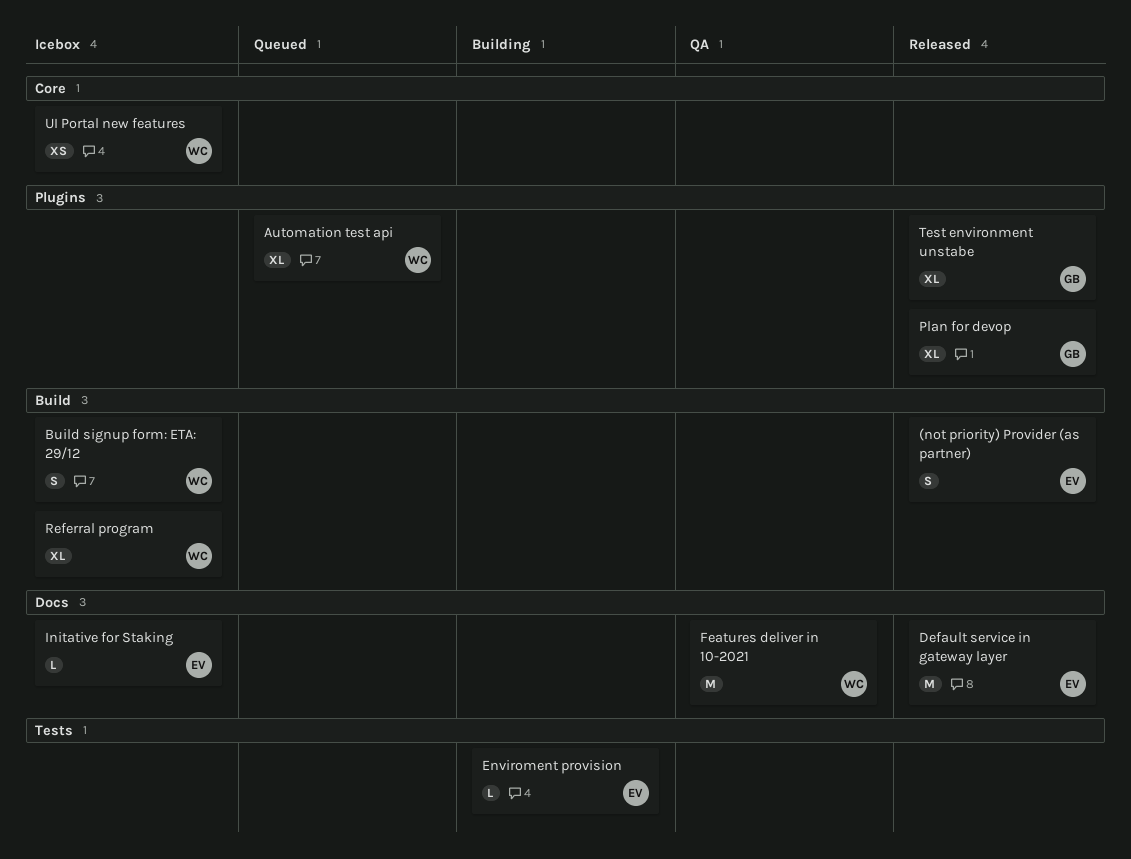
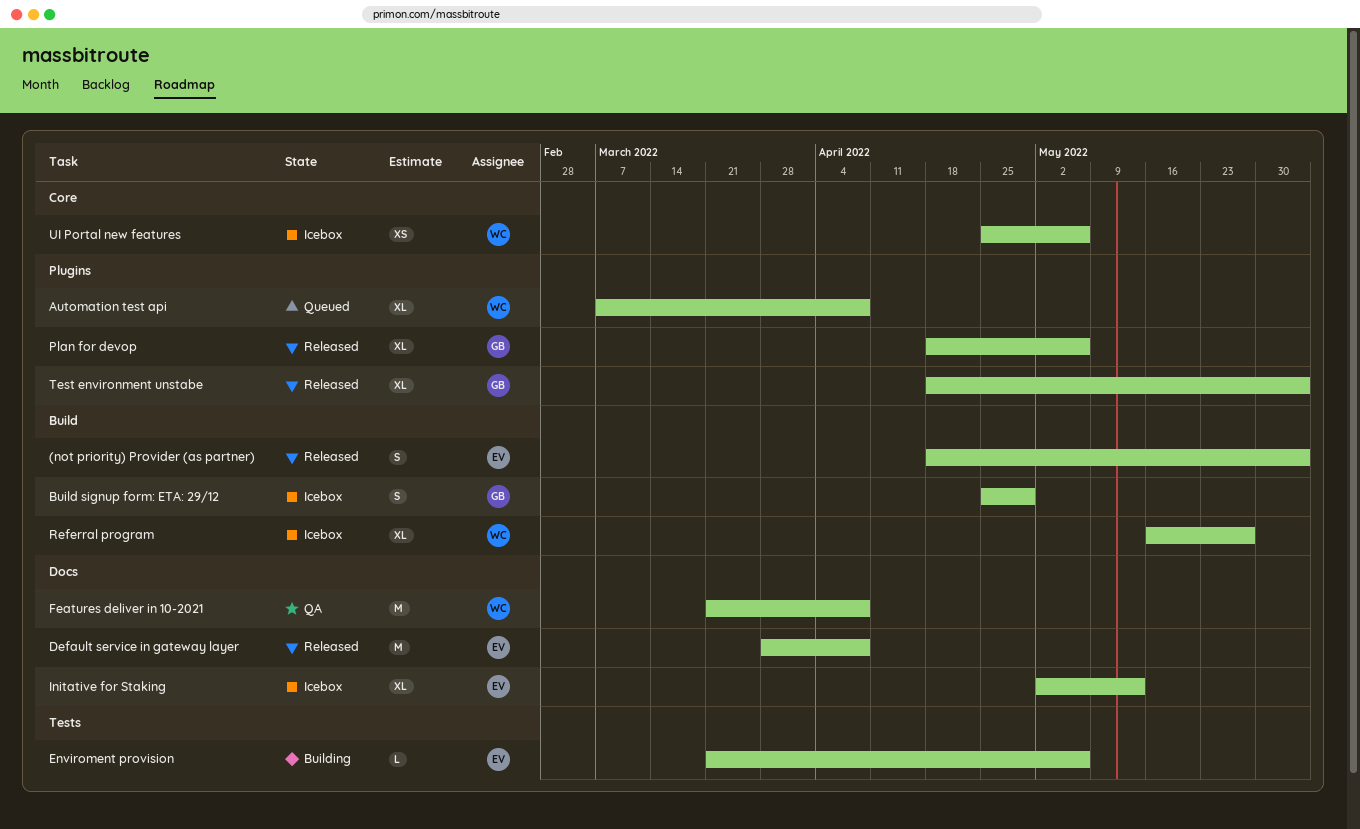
Build signup form: ETA: 29/12, owner: WC -> GB
Initative for Staking, estimate: L -> XL

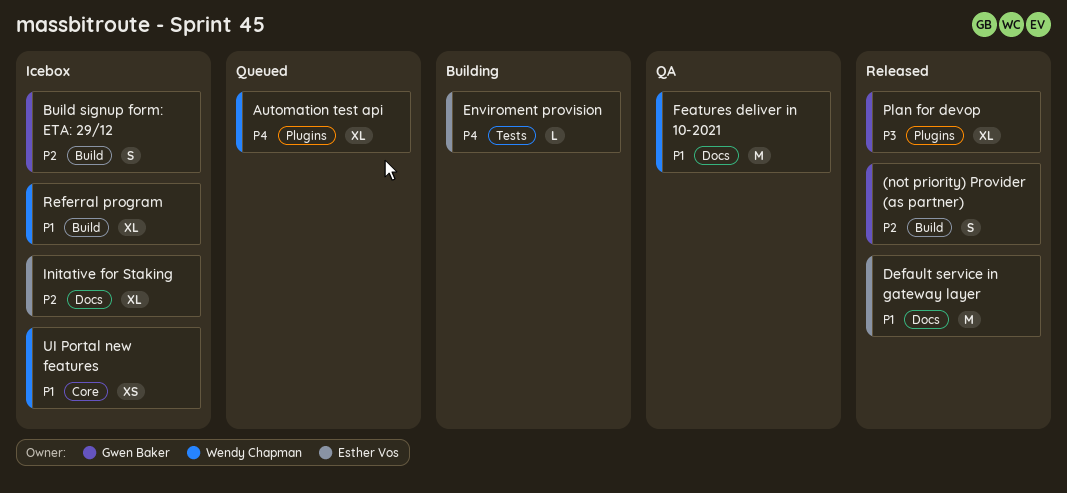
(not priority) Provider (as partner), owner: Esther Vos -> Gwen Baker
Test environment unstabe: present -> none

